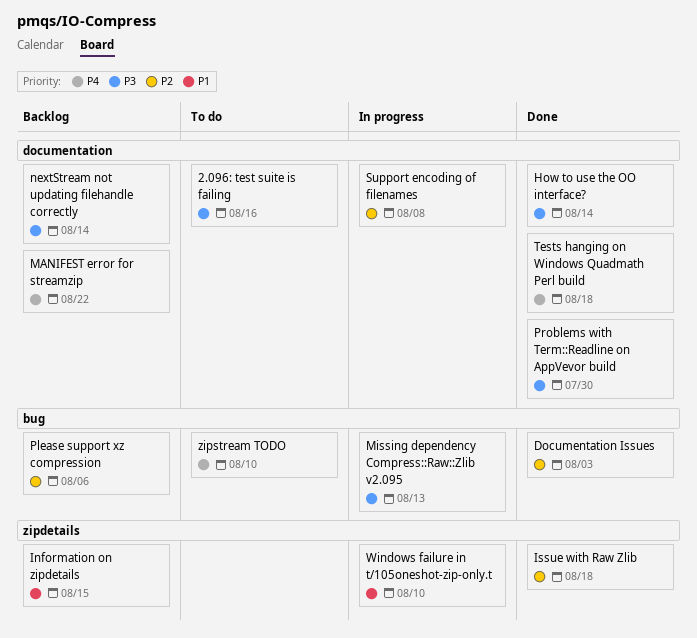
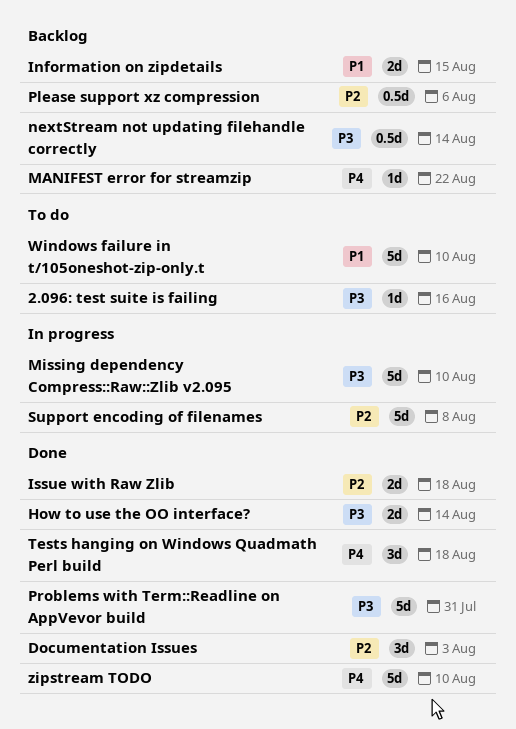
Missing dependency Compress::Raw::Zlib v2.095, due: Aug 13 -> Aug 10
Problems with Term::Readline on AppVevor build, due: Jul 30 -> Jul 31
Windows failure in t/105oneshot-zip-only.t, status: In progress -> To do
zipstream TODO, status: To do -> Done

